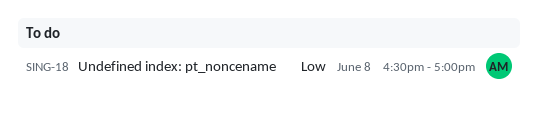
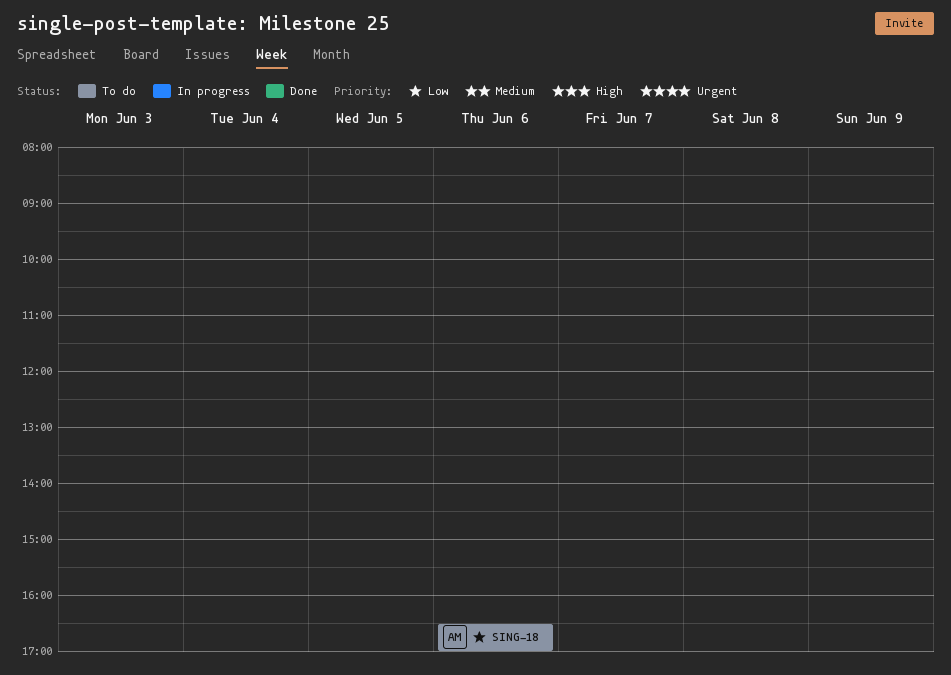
SING-18, day: Jun 8 -> Jun 6

